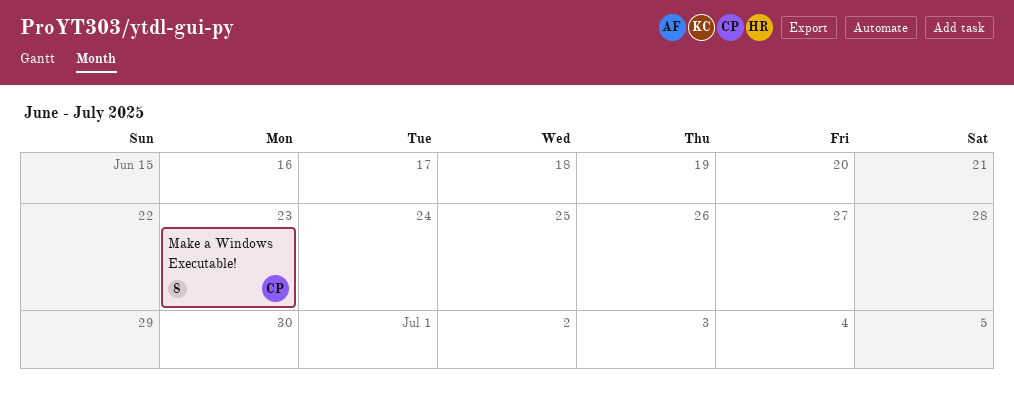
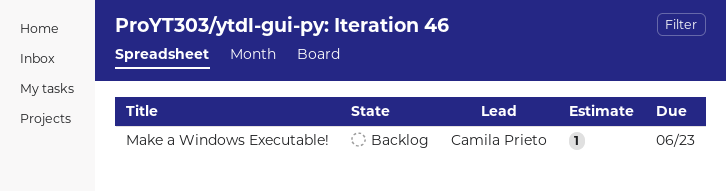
Make a Windows Executable!, estimate: 8 -> 1

